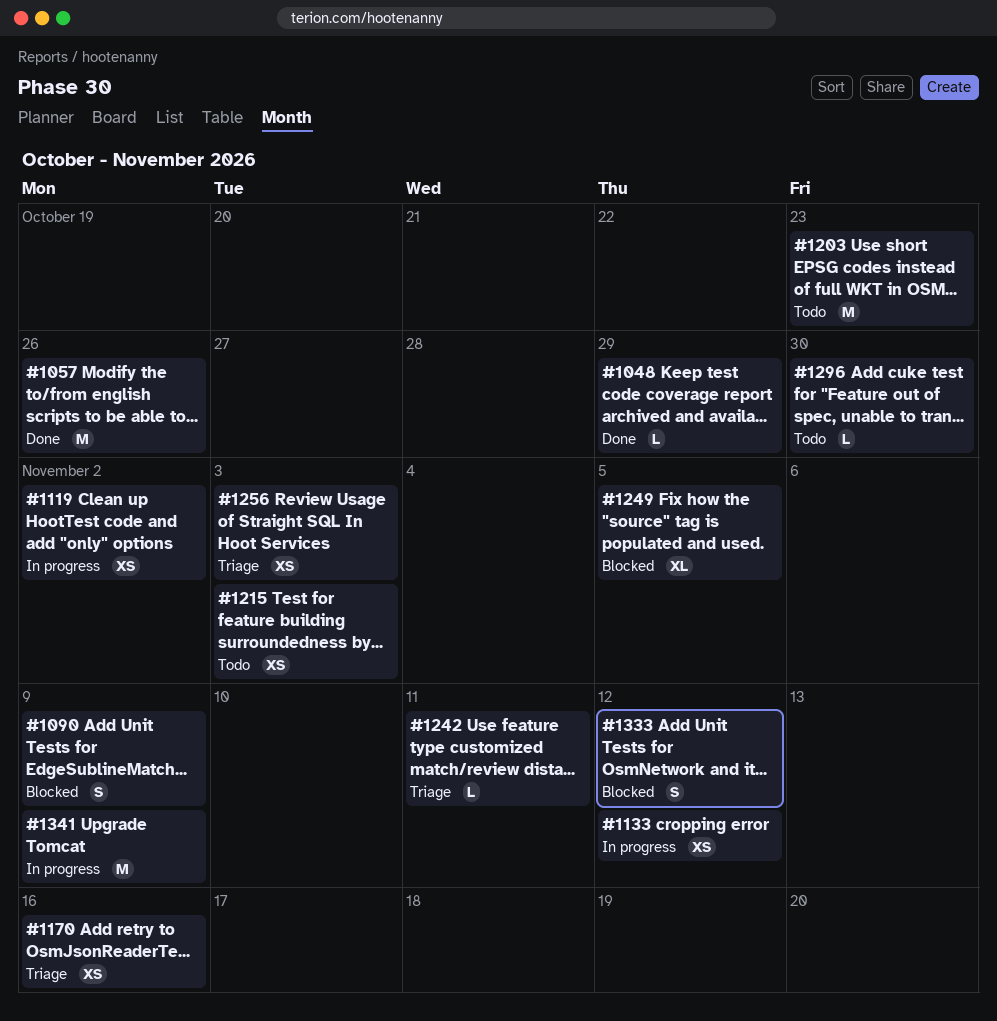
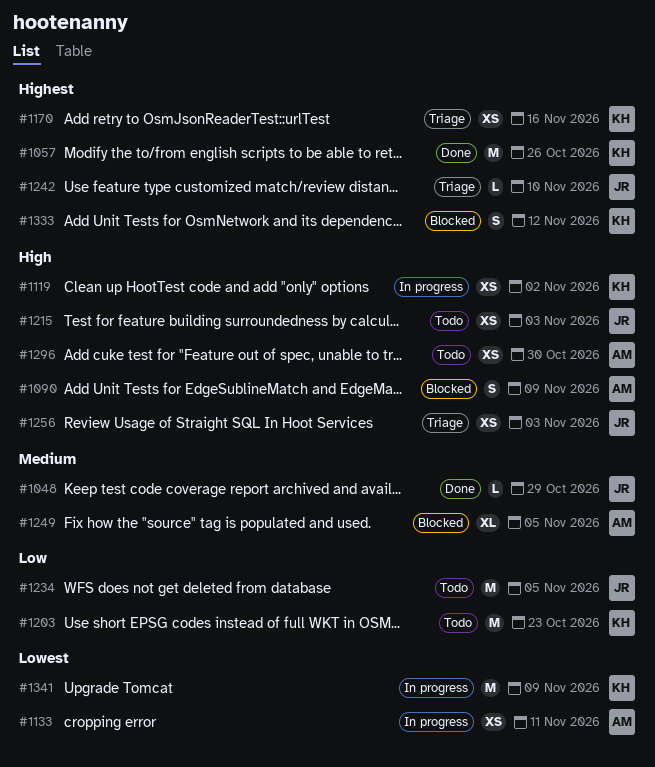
#1133, due: Nov 12 -> Nov 11
#1234: none -> present
#1242, due: Nov 11 -> Nov 10
#1296, estimate: L -> XS

